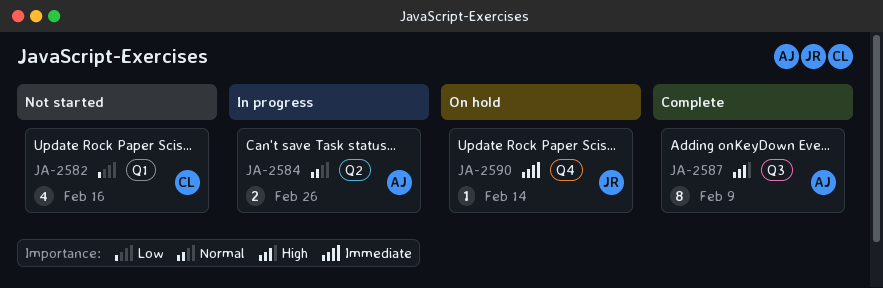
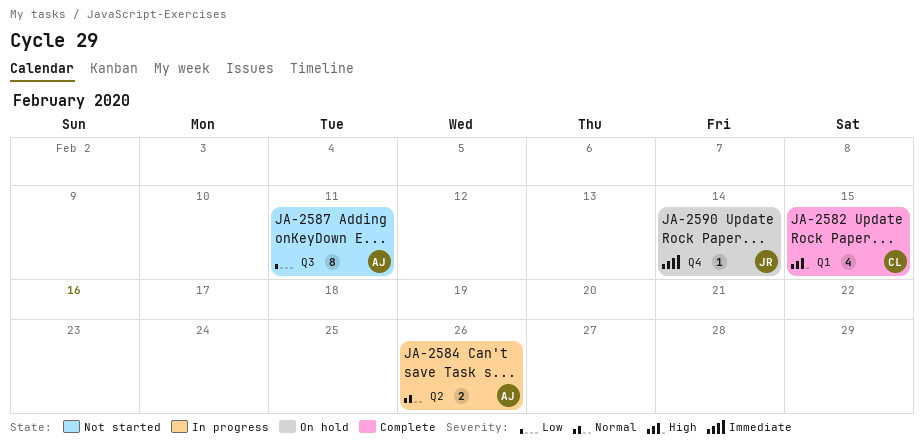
JA-2582, status: Not started -> Complete
JA-2582, priority: Low -> High
JA-2582, due: Feb 16 -> Feb 15
JA-2587, status: Complete -> Not started
JA-2587, priority: High -> Low
JA-2587, due: Feb 9 -> Feb 11

